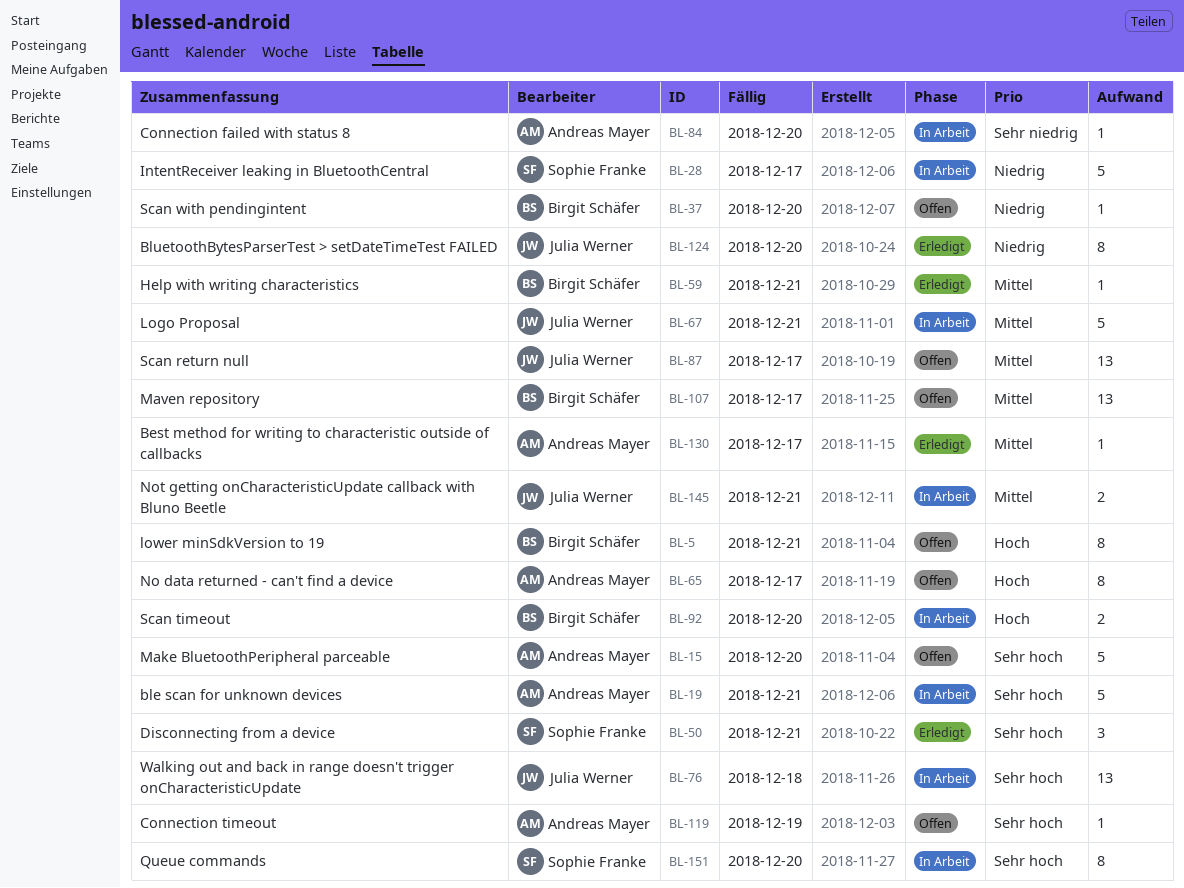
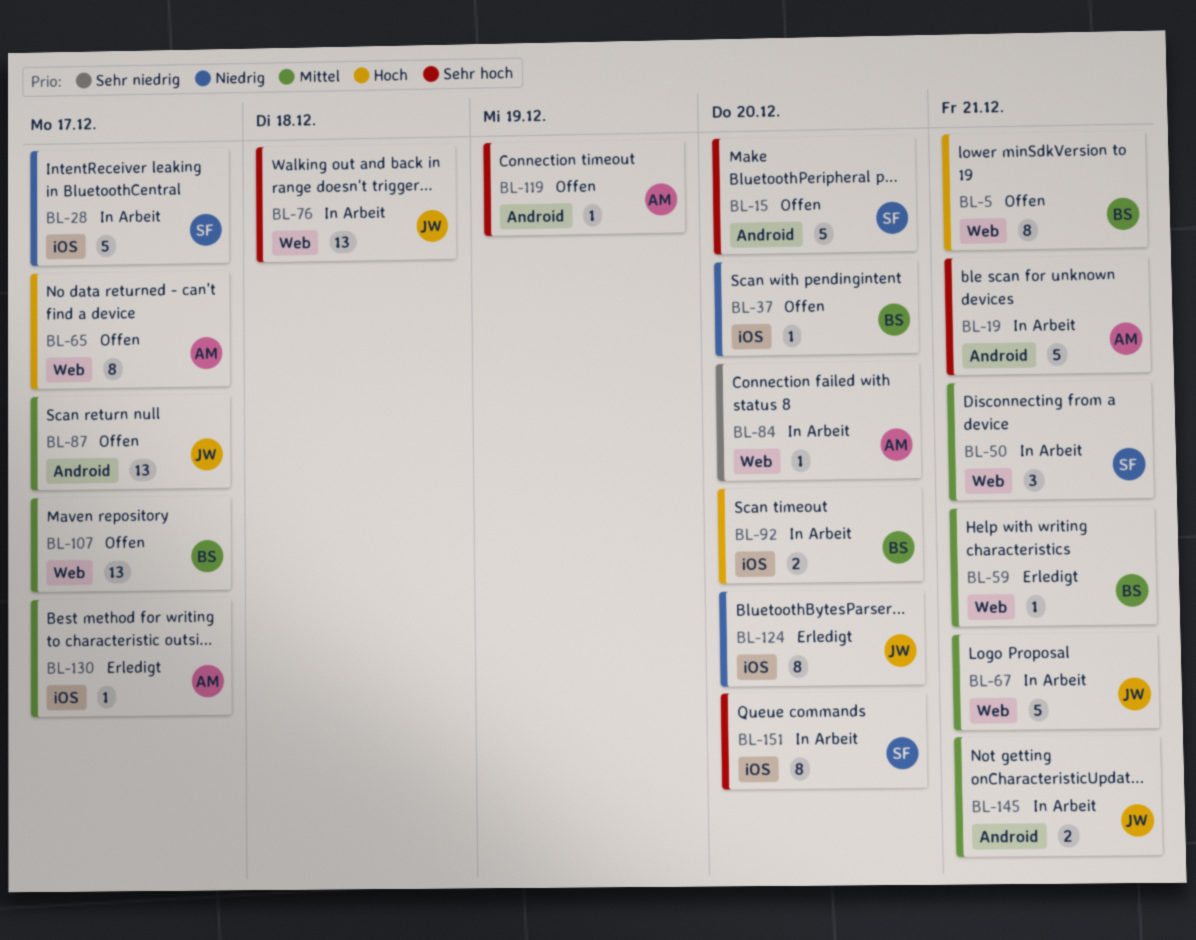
BL-15, owner: Andreas Mayer -> Sophie Franke
BL-50, status: Erledigt -> In Arbeit
BL-50, priority: Sehr hoch -> Mittel

